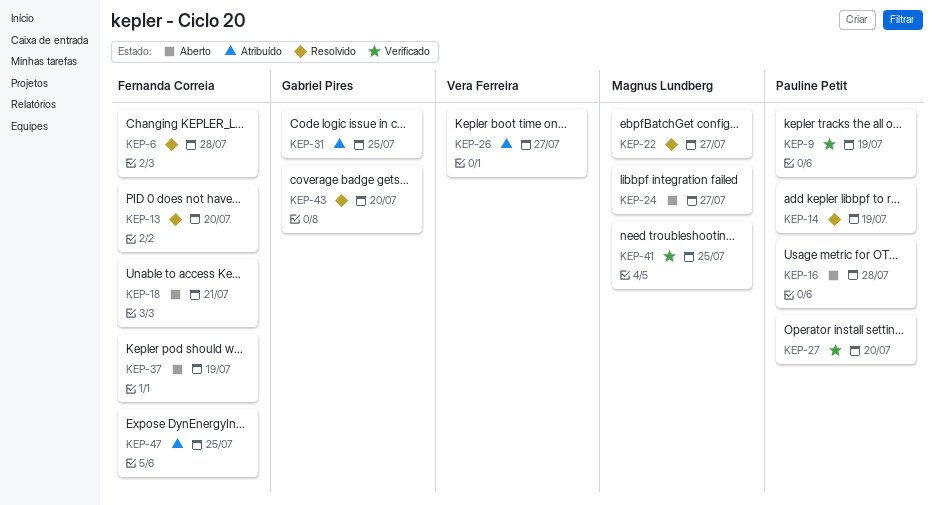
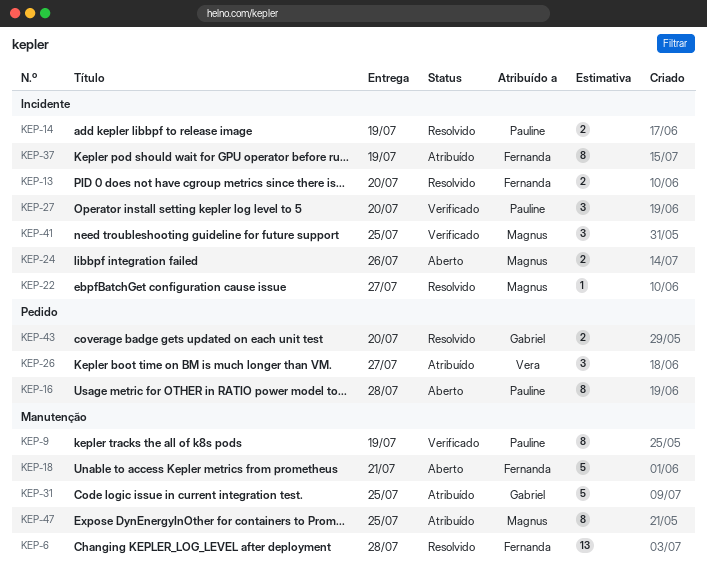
KEP-24, due: Jul 27 -> Jul 26
KEP-37, status: Aberto -> Atribuído
KEP-47, owner: Fernanda Correia -> Magnus Lundberg

